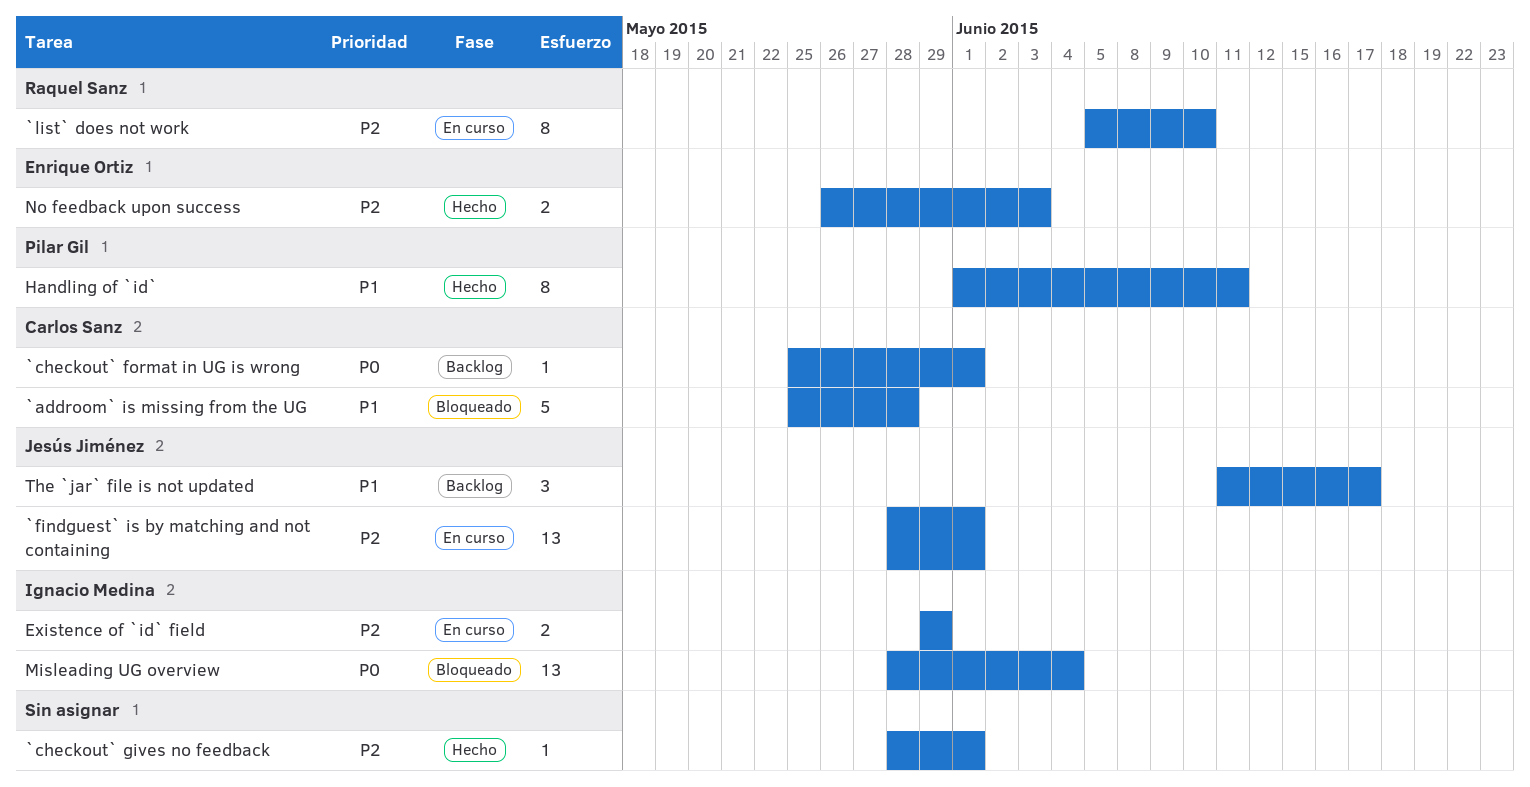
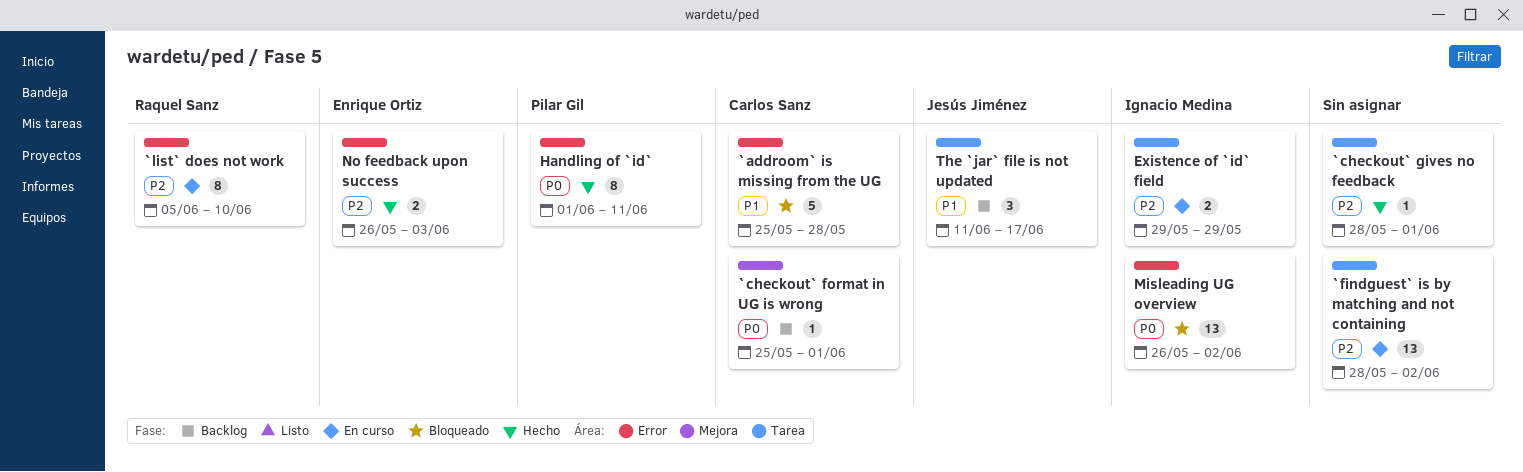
`findguest` is by matching and not containing, owner: Jesús Jiménez -> none
`findguest` is by matching and not containing, due: Jun 1 -> Jun 2
Handling of `id`, priority: P1 -> P0
Misleading UG overview, start: May 28 -> May 26
Misleading UG overview, due: Jun 4 -> Jun 2

